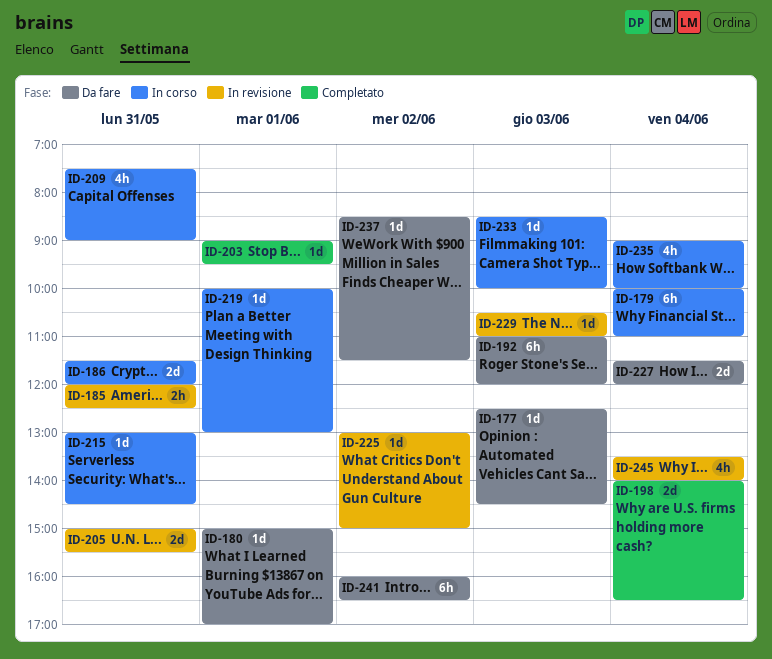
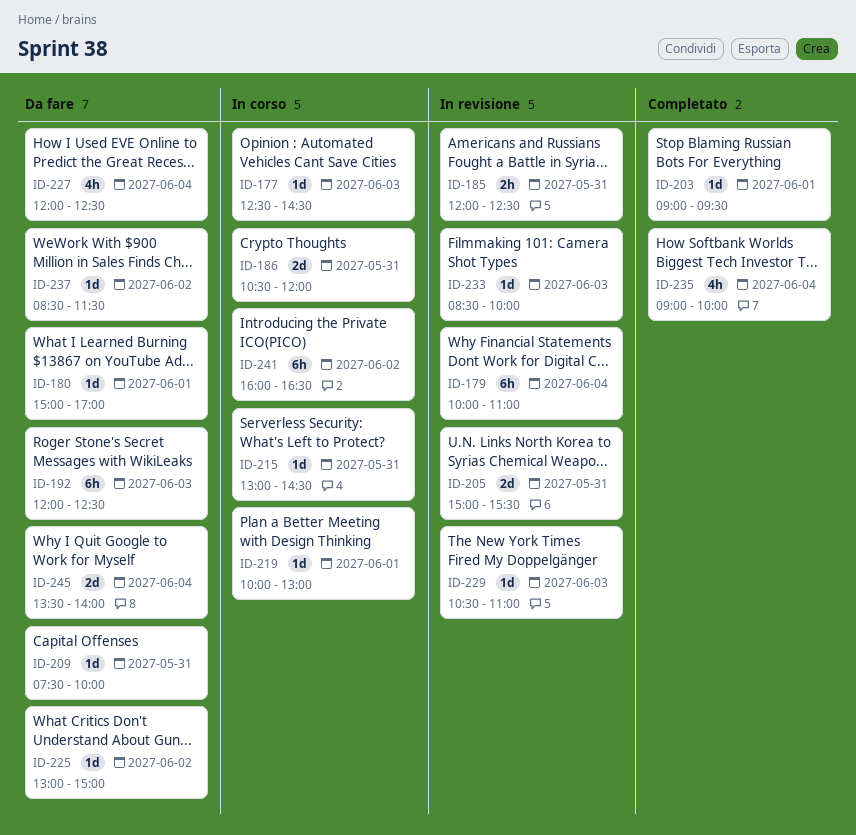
ID-177, status: Da fare -> In corso
ID-179, status: In corso -> In revisione
ID-186, begins: 11:30 -> 10:30
ID-192, begins: 11:00 -> 12:00
ID-192, ends: 12:00 -> 12:30
ID-198: present -> none
ID-209, status: In corso -> Da fare
ID-209, estimate: 4h -> 1d
ID-209, ends: 09:00 -> 10:00
ID-225, status: In revisione -> Da fare
ID-227, estimate: 2d -> 4h
ID-227, begins: 11:30 -> 12:00
ID-227, ends: 12:00 -> 12:30
ID-233, status: In corso -> In revisione
ID-235, status: In corso -> Completato
ID-241, status: Da fare -> In corso
ID-245, status: In revisione -> Da fare
ID-245, estimate: 4h -> 2d

